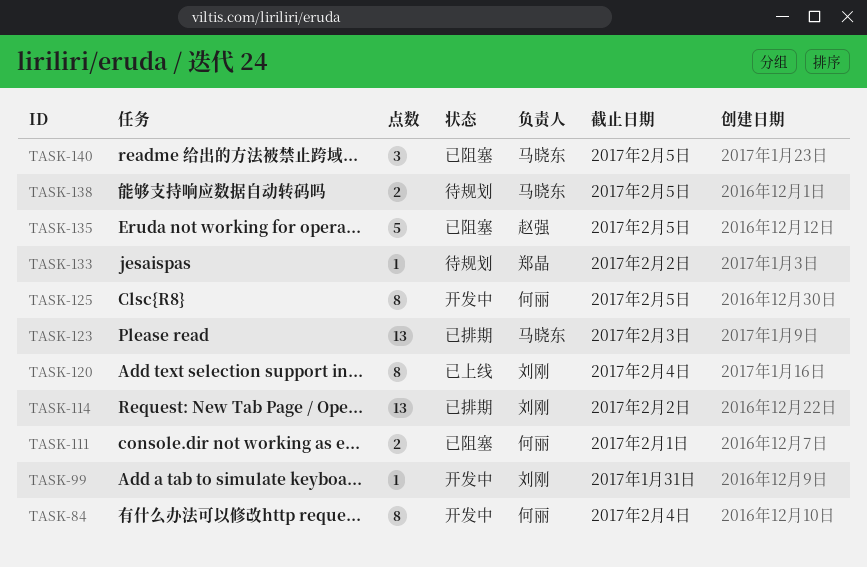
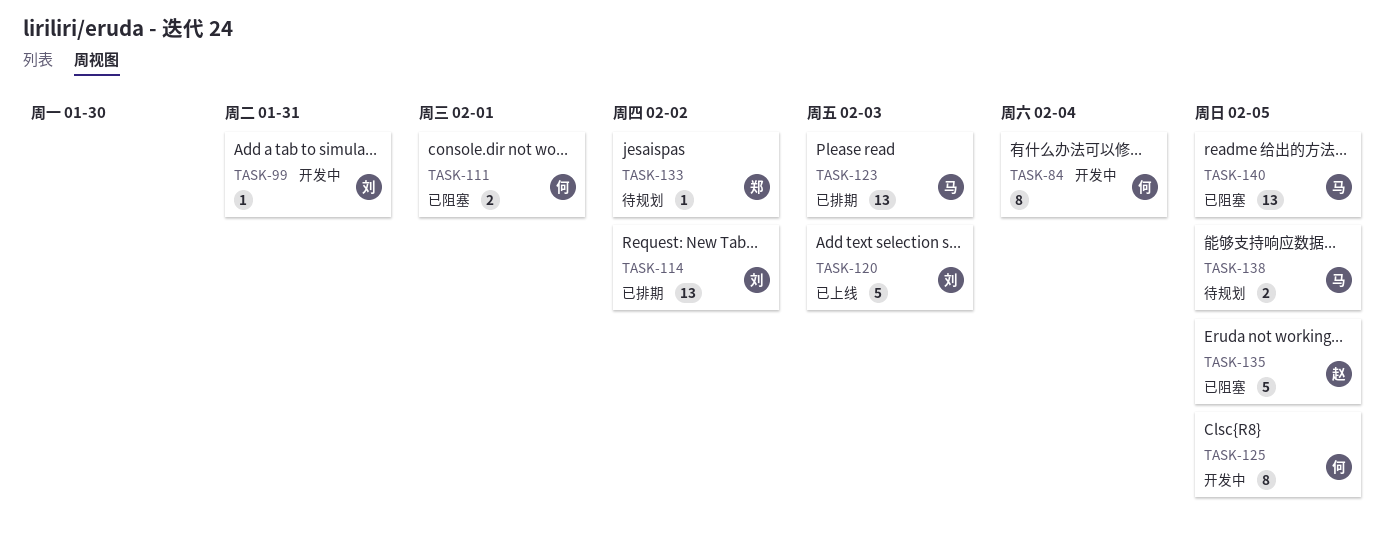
TASK-120, estimate: 8 -> 5
TASK-120, due: Feb 4 -> Feb 3
TASK-140, estimate: 3 -> 13

